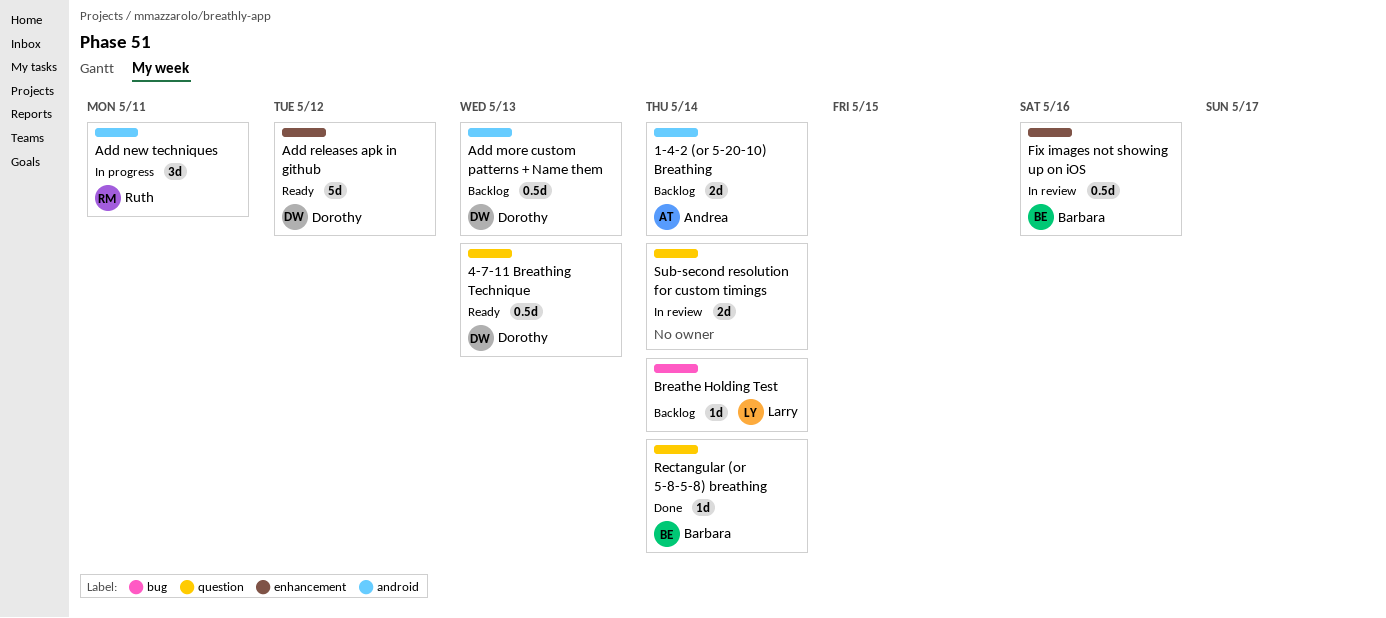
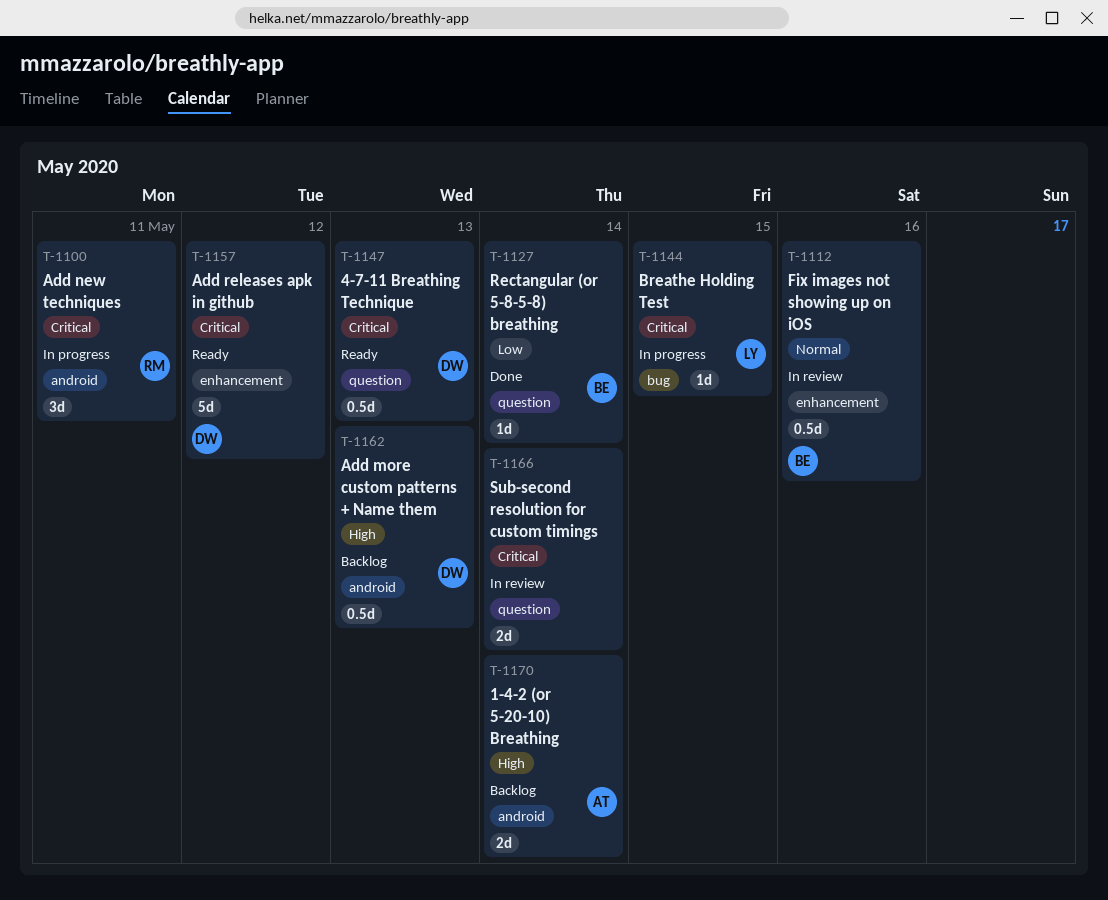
Breathe Holding Test, status: Backlog -> In progress
Breathe Holding Test, due: May 14 -> May 15

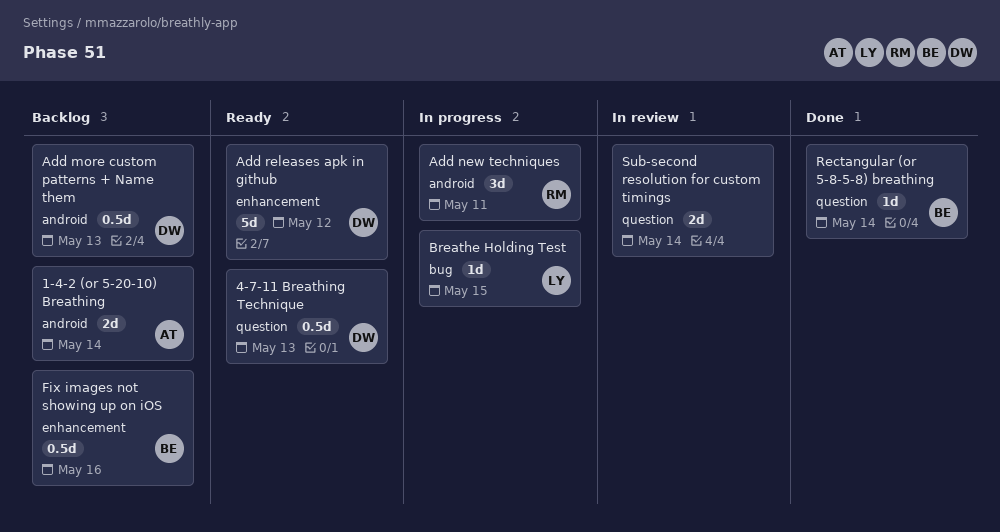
Fix images not showing up on iOS, status: In review -> Backlog

